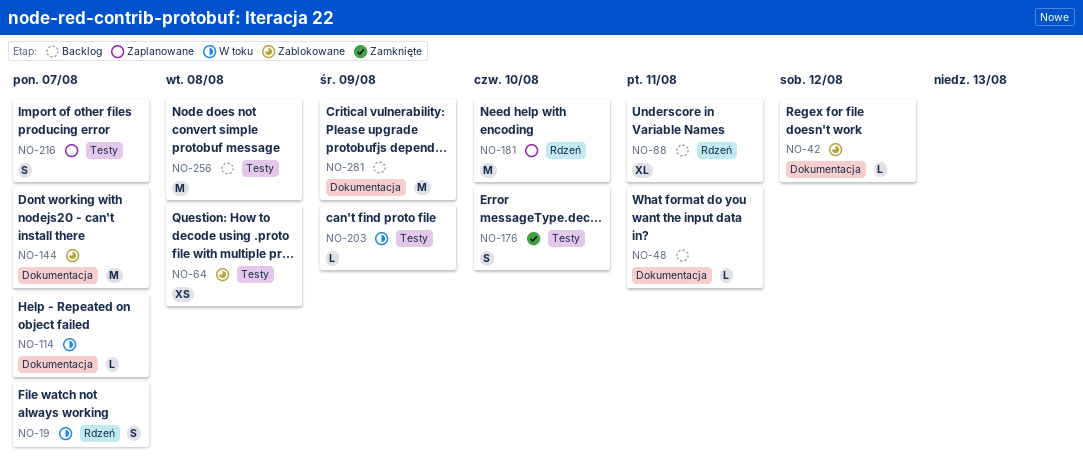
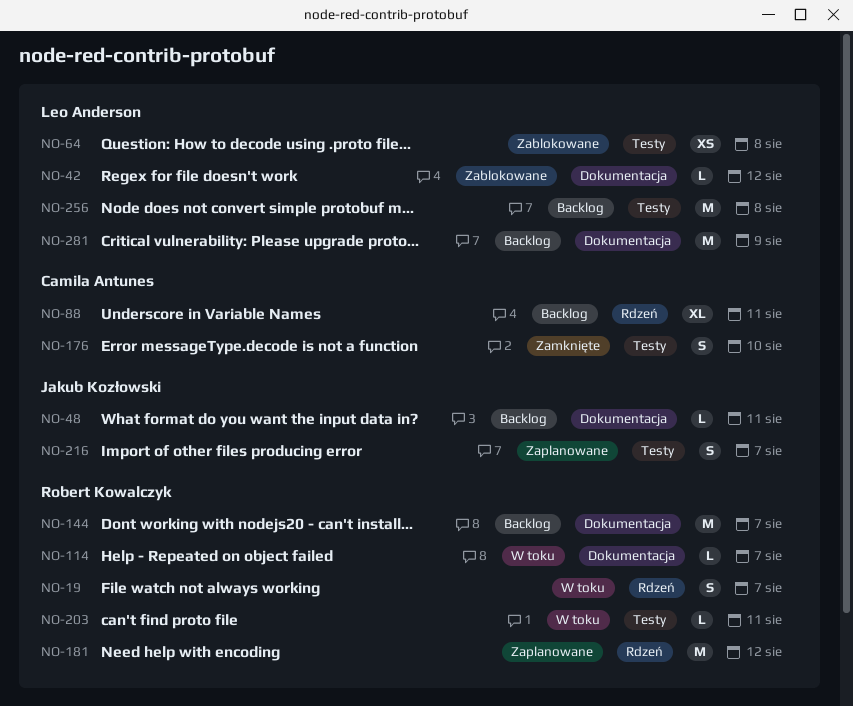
NO-144, status: Zablokowane -> Backlog
NO-181, due: Aug 10 -> Aug 12
NO-203, due: Aug 9 -> Aug 11

